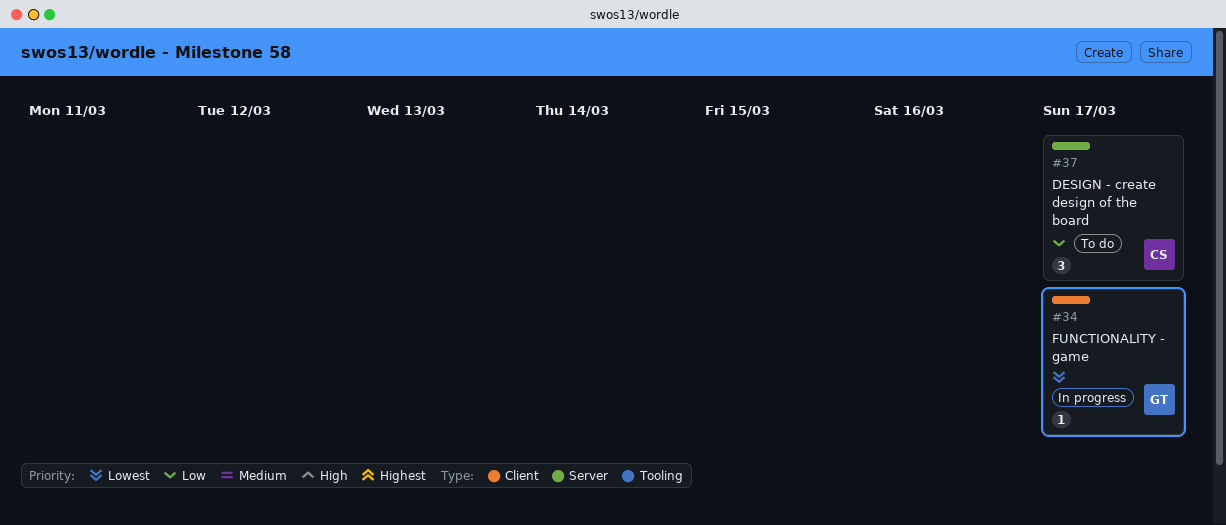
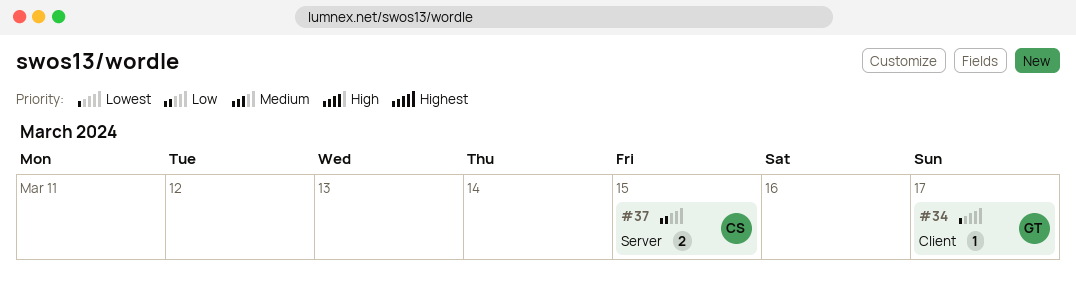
#37, estimate: 3 -> 2
#37, due: Mar 17 -> Mar 15

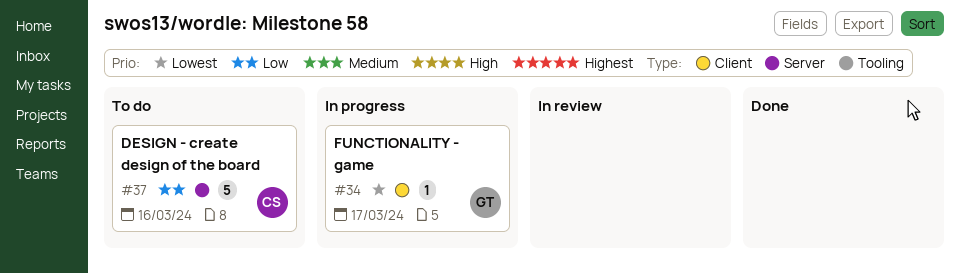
#37, estimate: 2 -> 5
#37, due: Mar 15 -> Mar 16

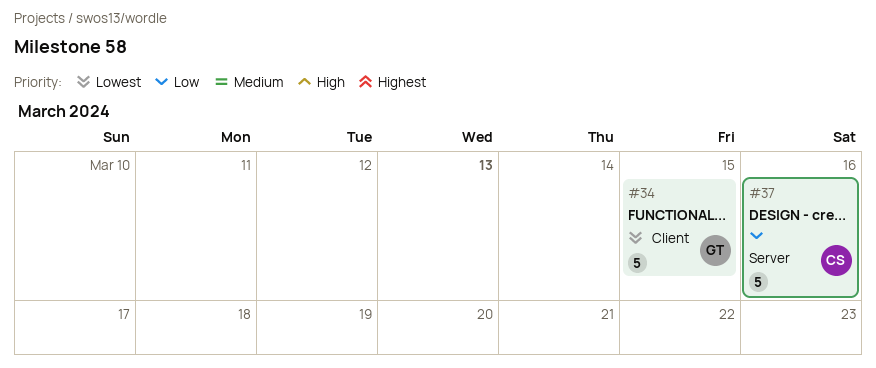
#34, estimate: 1 -> 5
#34, due: Mar 17 -> Mar 15

